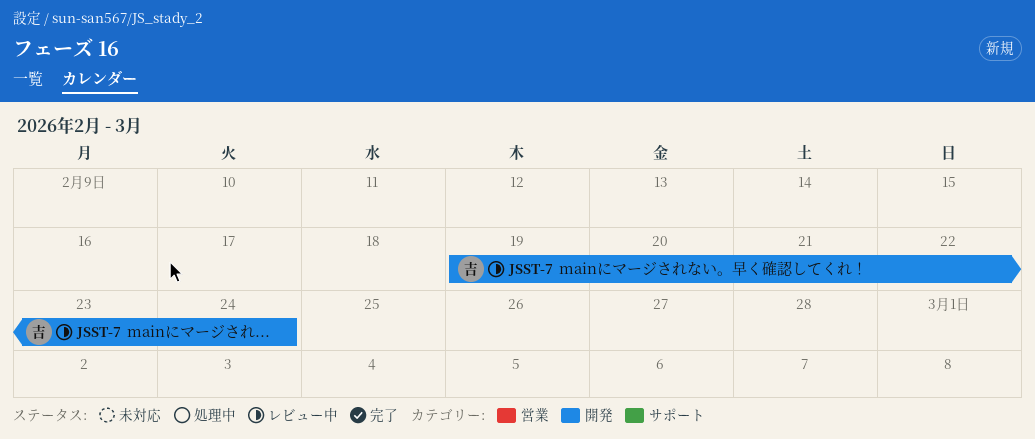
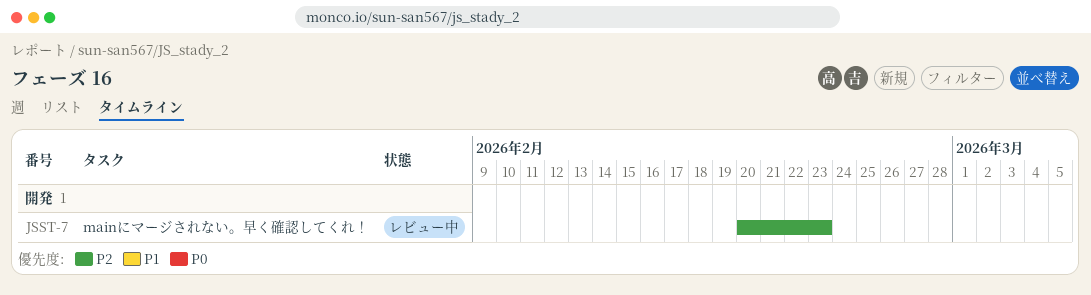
JSST-7, start: Feb 19 -> Feb 20
JSST-7, due: Feb 24 -> Feb 23

